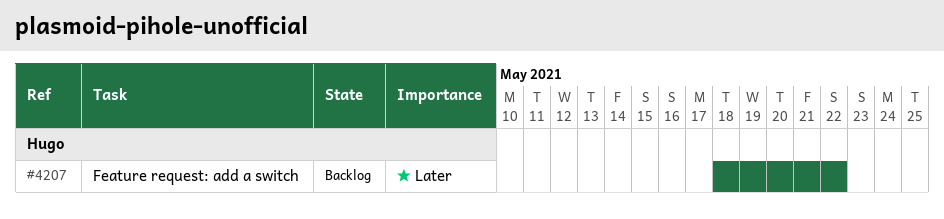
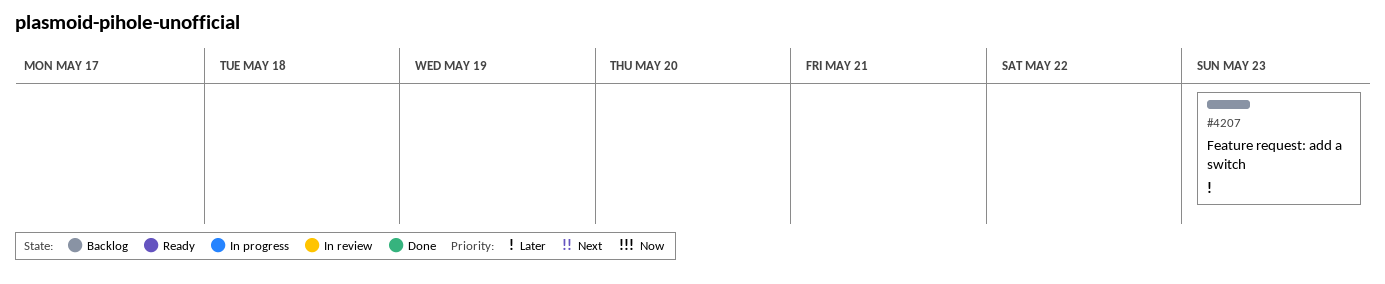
#4207, due: May 22 -> May 23

